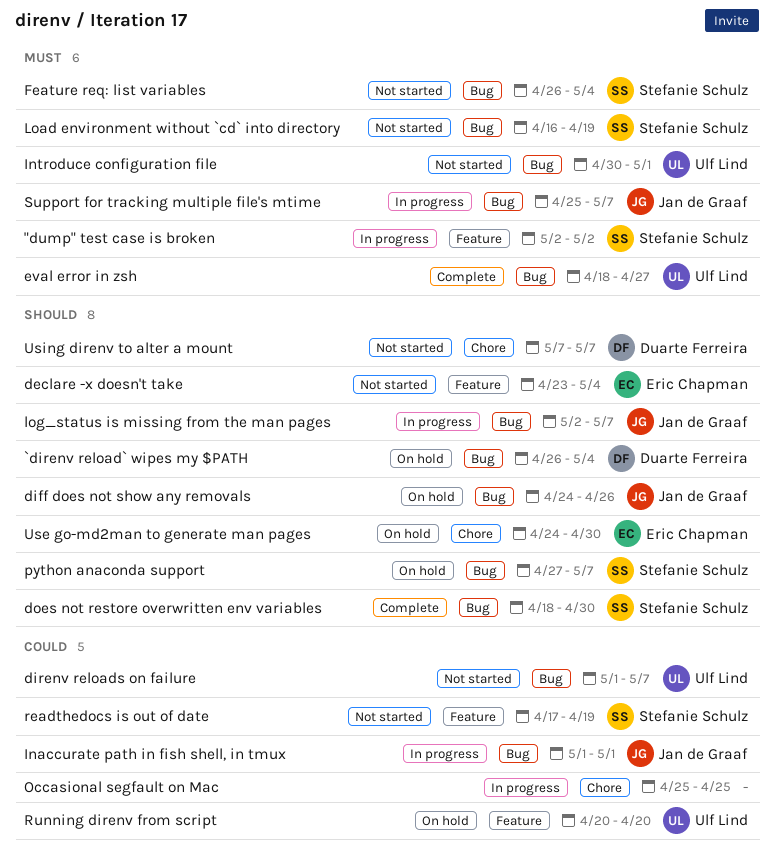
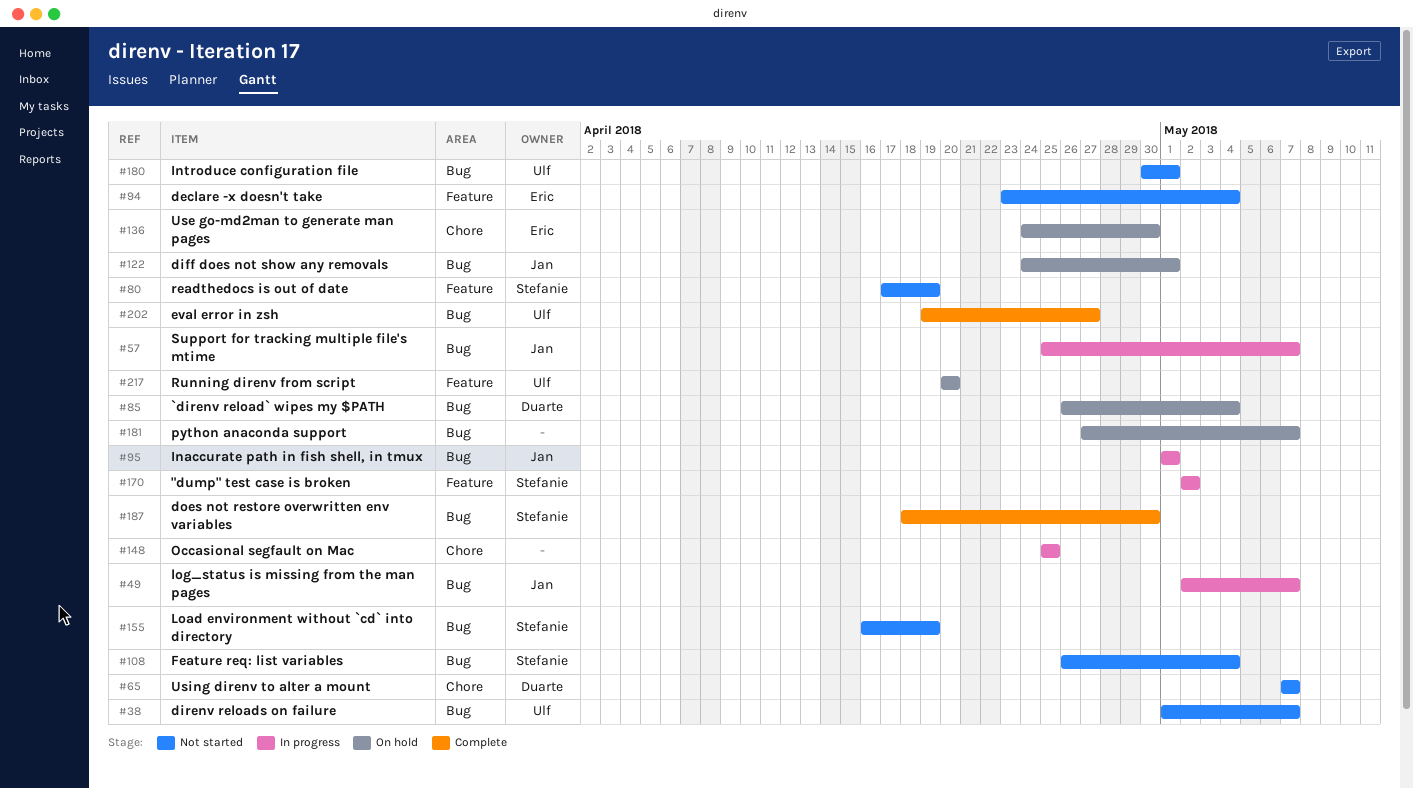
diff does not show any removals, due: Apr 26 -> May 1
eval error in zsh, start: Apr 18 -> Apr 19
python anaconda support, owner: Stefanie Schulz -> none

